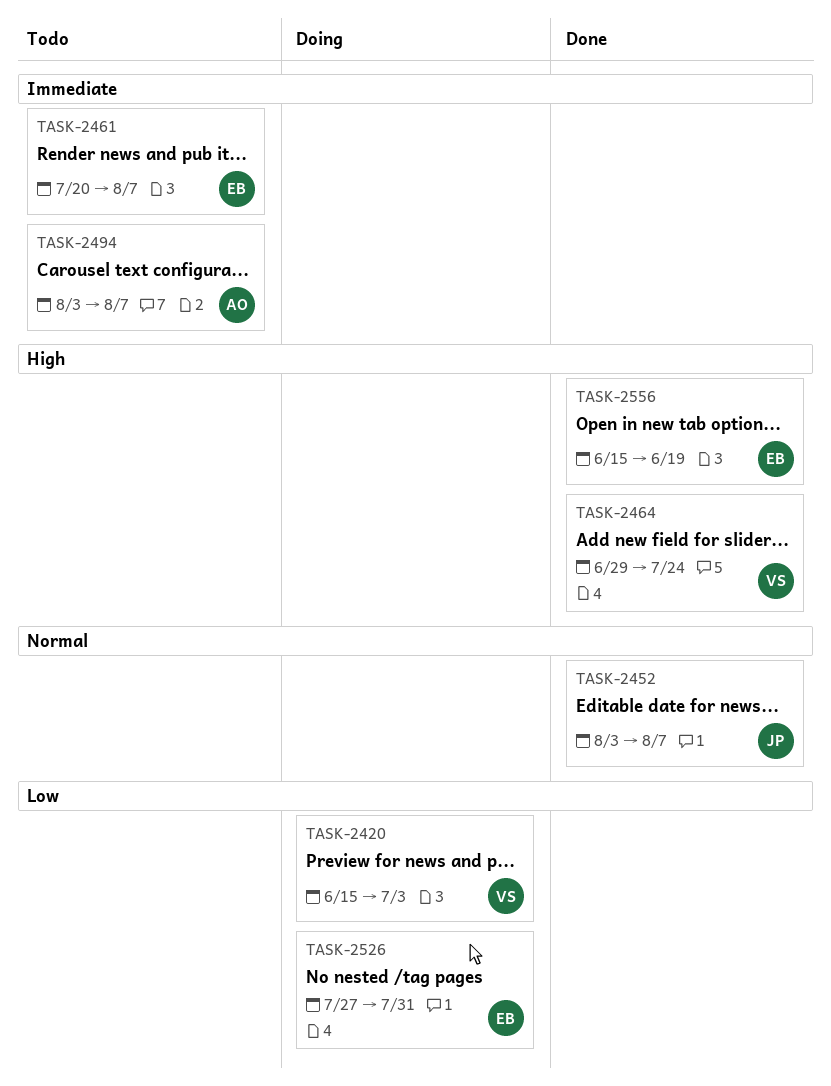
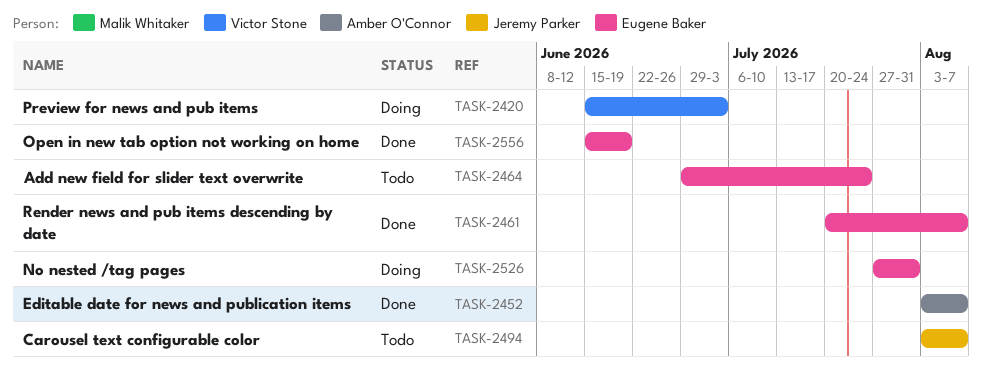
TASK-2452, owner: Jeremy Parker -> Amber O'Connor
TASK-2461, status: Todo -> Done
TASK-2464, status: Done -> Todo
TASK-2464, owner: Victor Stone -> Eugene Baker
TASK-2494, owner: Amber O'Connor -> Jeremy Parker

